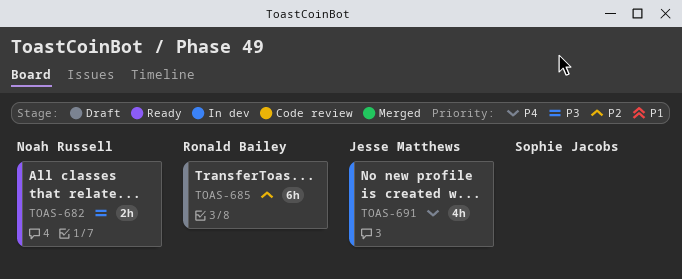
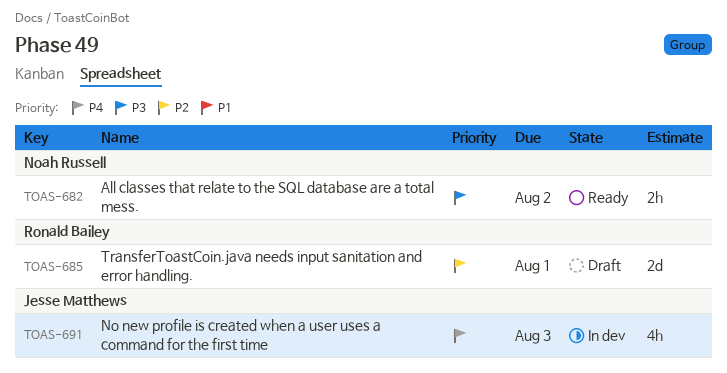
TOAS-685, estimate: 6h -> 2d

